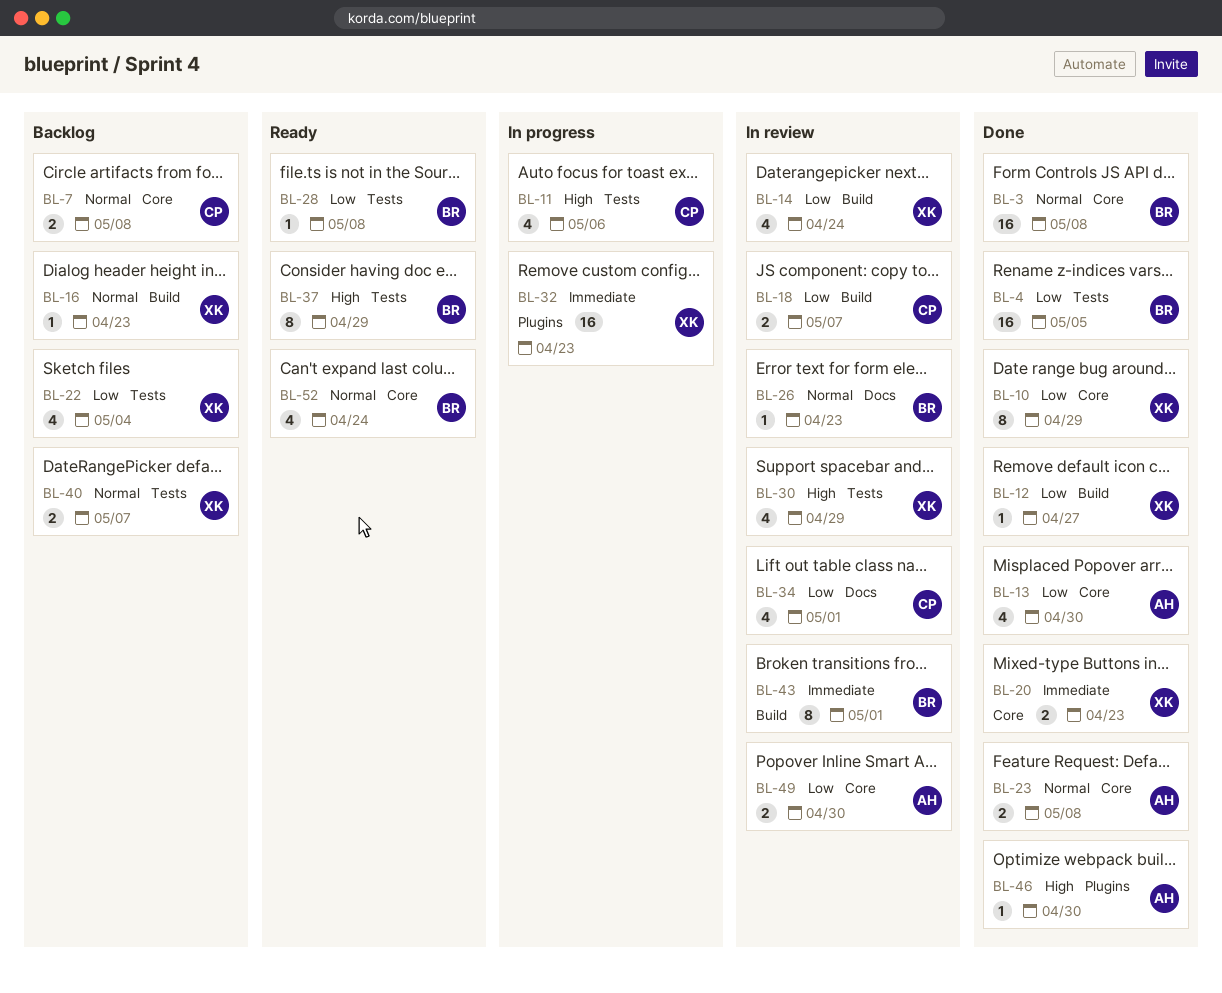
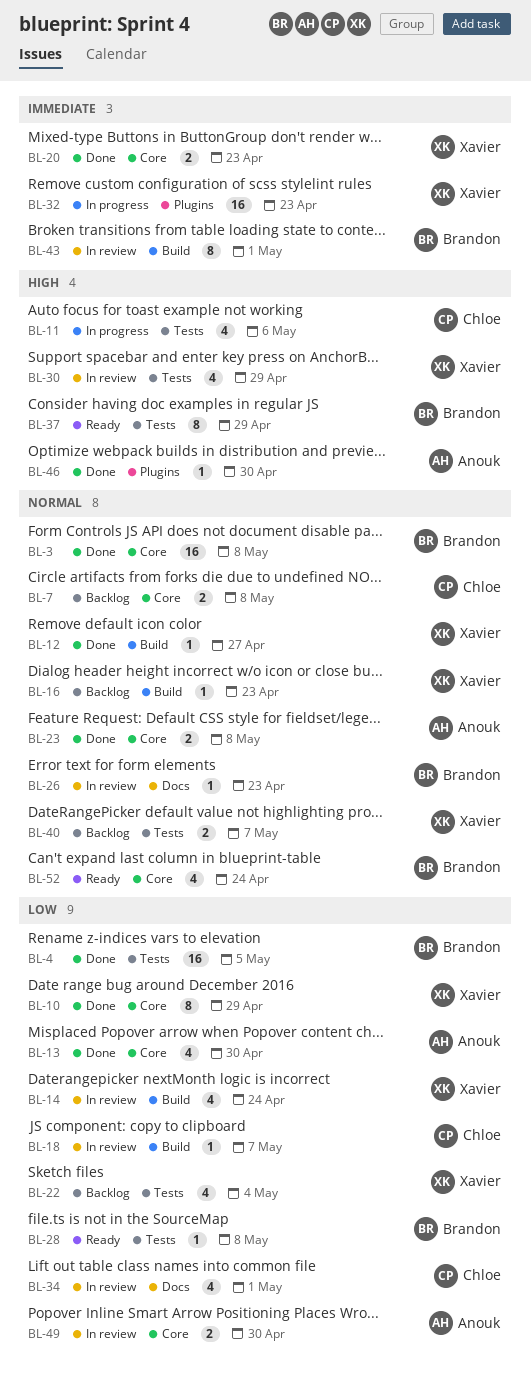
BL-12, priority: Low -> Normal
BL-18, estimate: 2 -> 1

